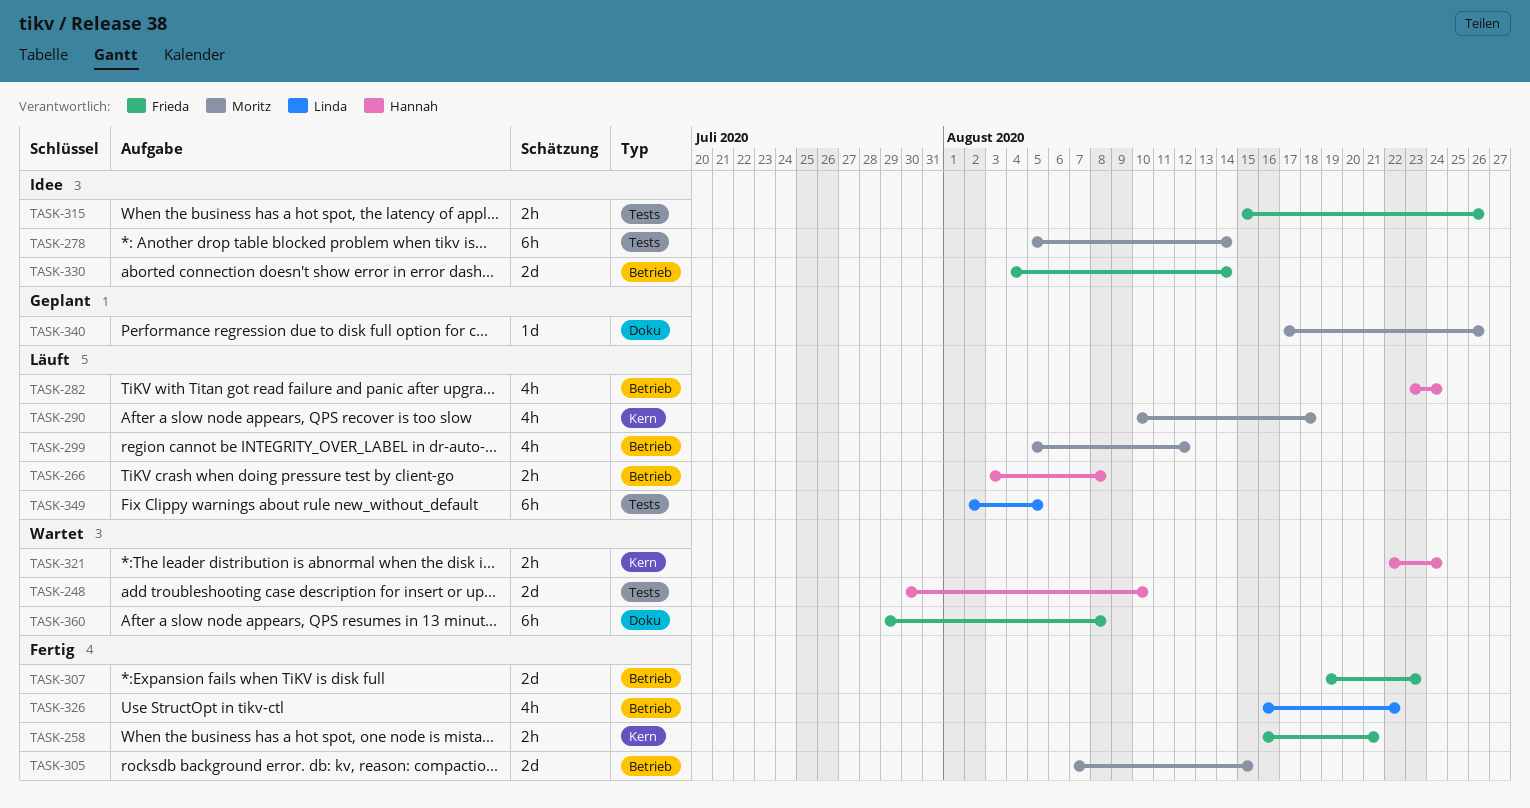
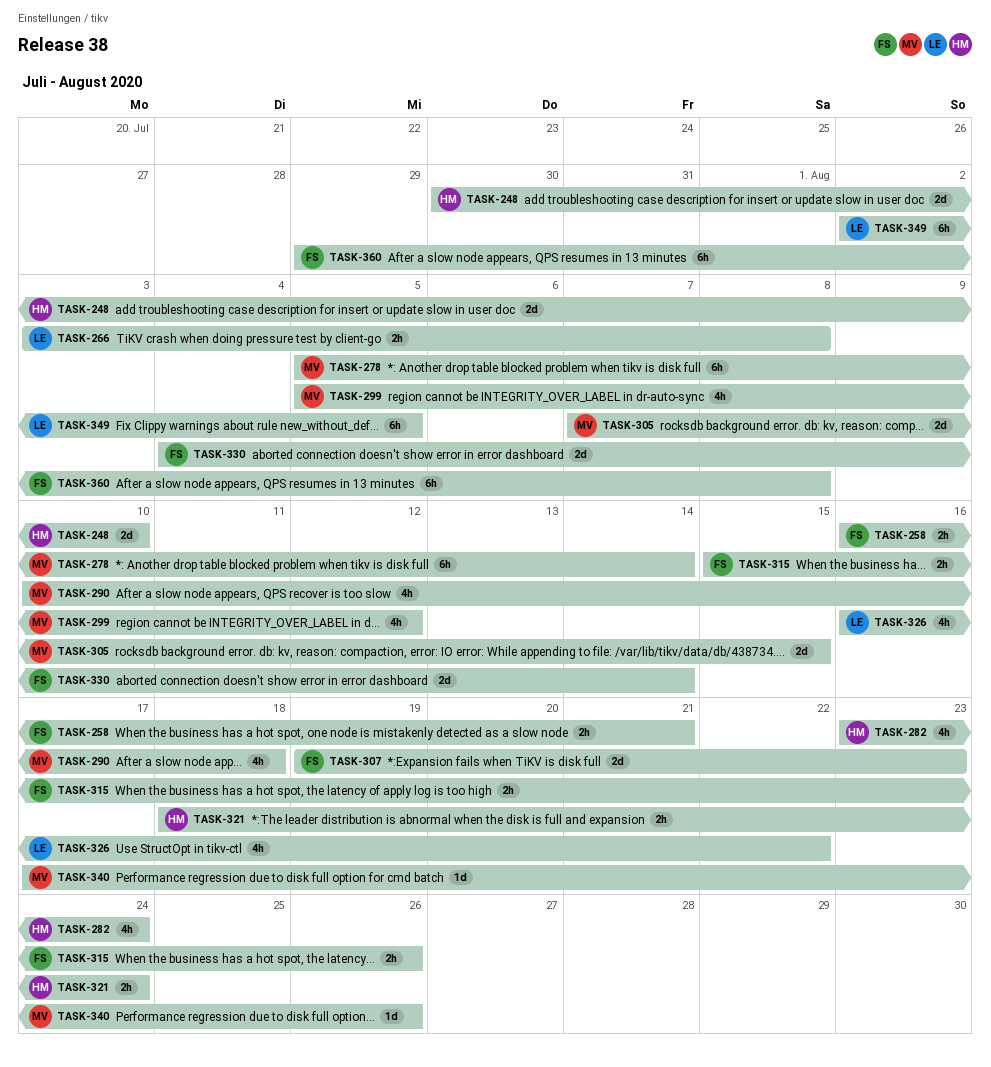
TASK-266, owner: Hannah -> Linda
TASK-321, start: Aug 22 -> Aug 18

